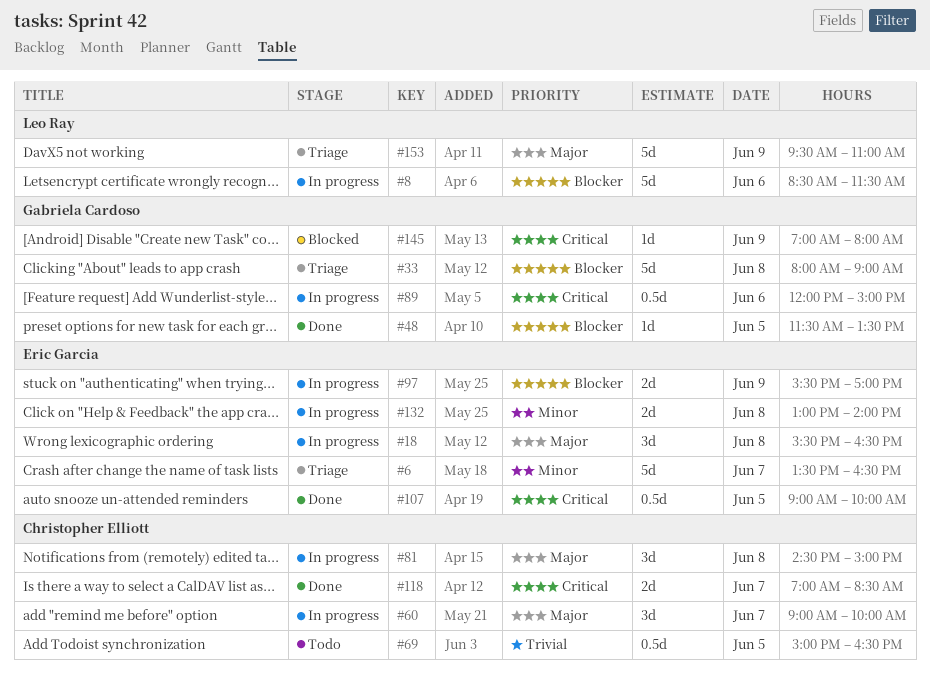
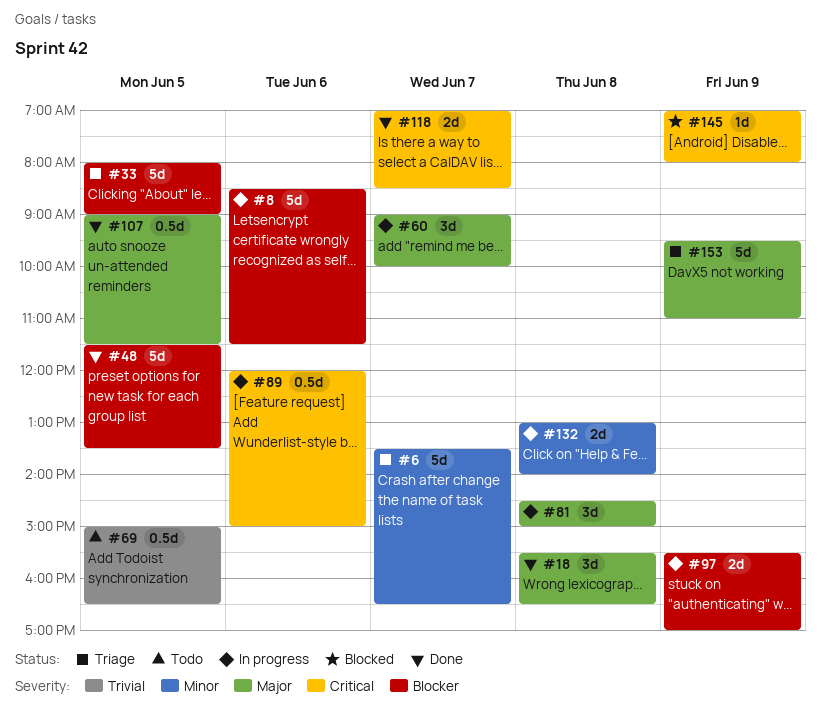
#18, status: In progress -> Done
#33, day: Jun 8 -> Jun 5
#48, estimate: 1d -> 5d
#107, priority: Critical -> Major
#107, ends: 10:00 -> 11:30

